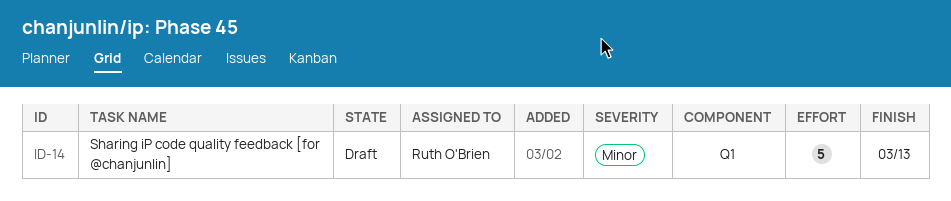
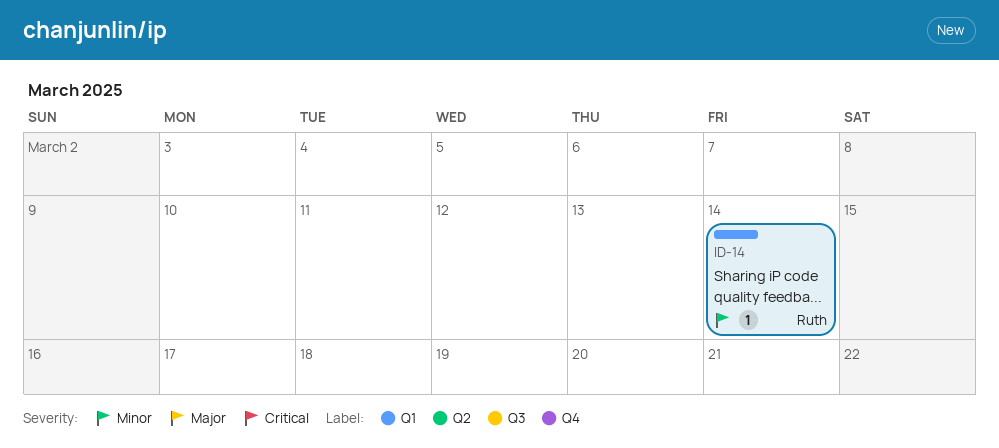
ID-14, estimate: 5 -> 1
ID-14, due: Mar 13 -> Mar 14

